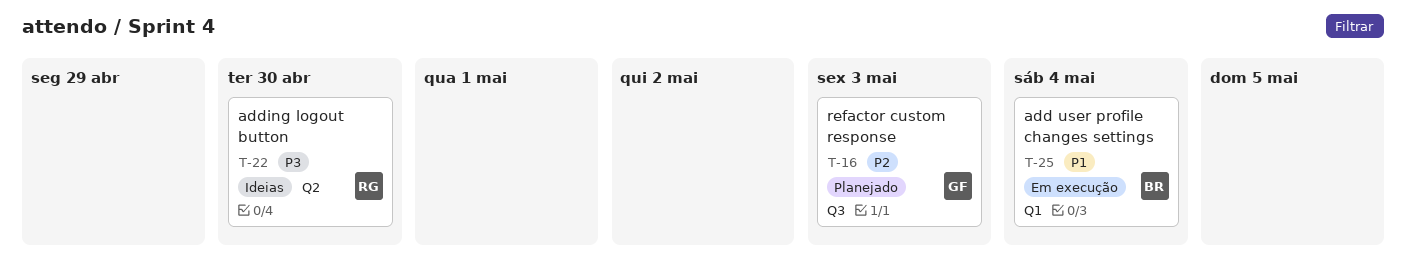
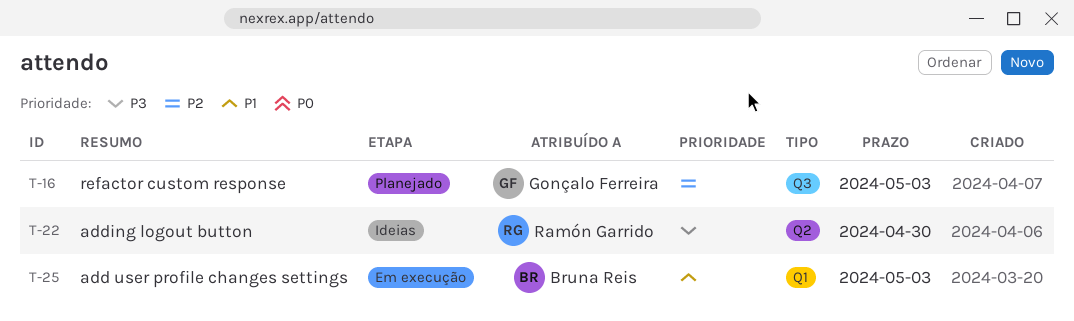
T-25, due: May 4 -> May 3

